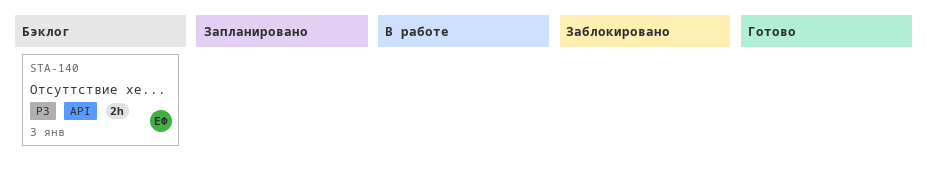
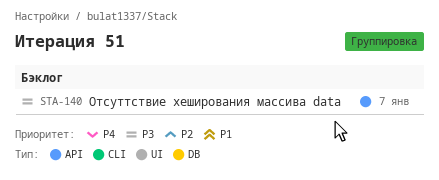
STA-140, due: Jan 3 -> Jan 7

